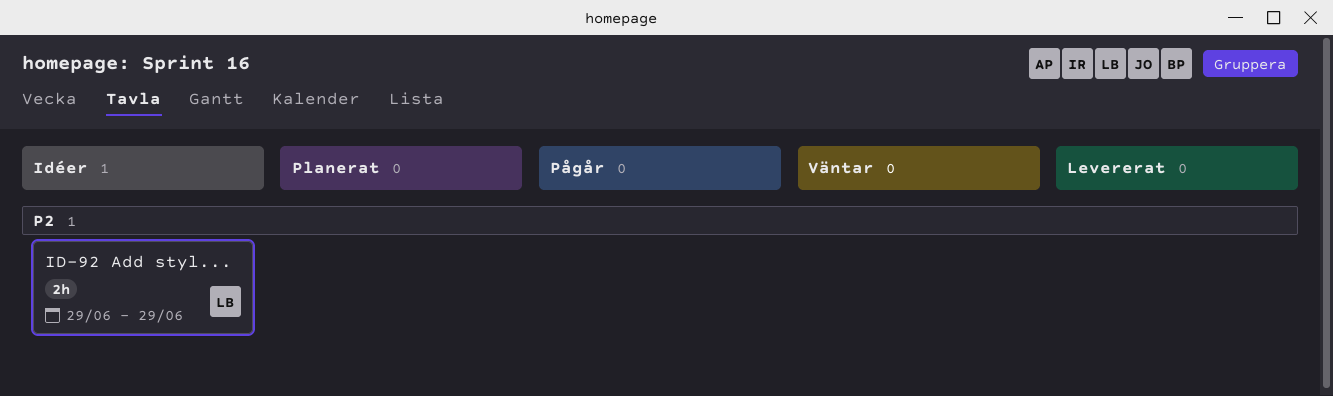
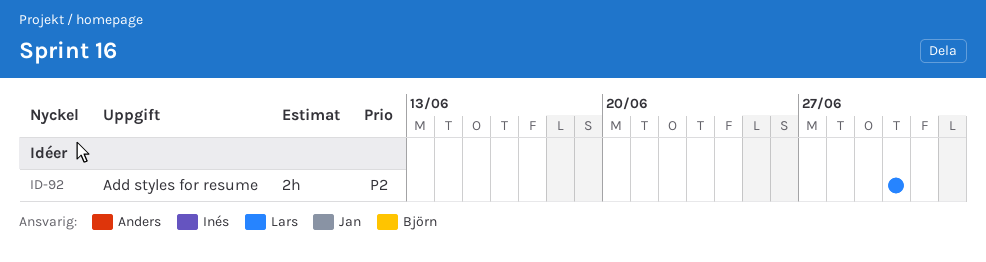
ID-92, start: Jun 29 -> Jun 30
ID-92, due: Jun 29 -> Jun 30

